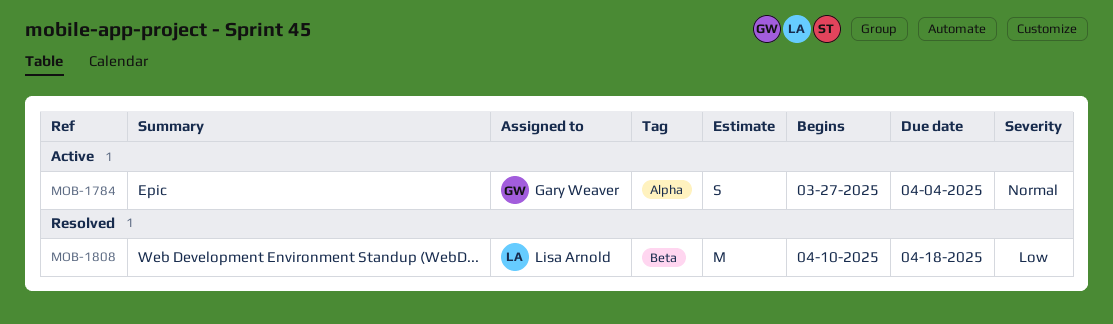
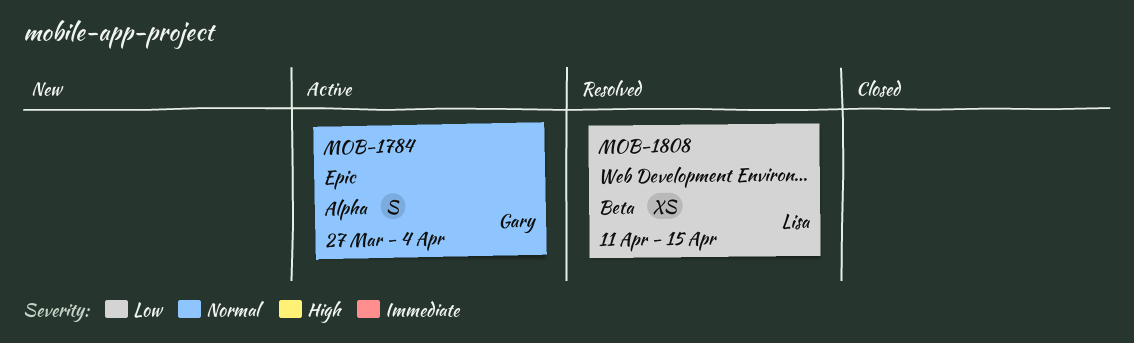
MOB-1808, estimate: M -> XS
MOB-1808, start: Apr 10 -> Apr 11
MOB-1808, due: Apr 18 -> Apr 15

